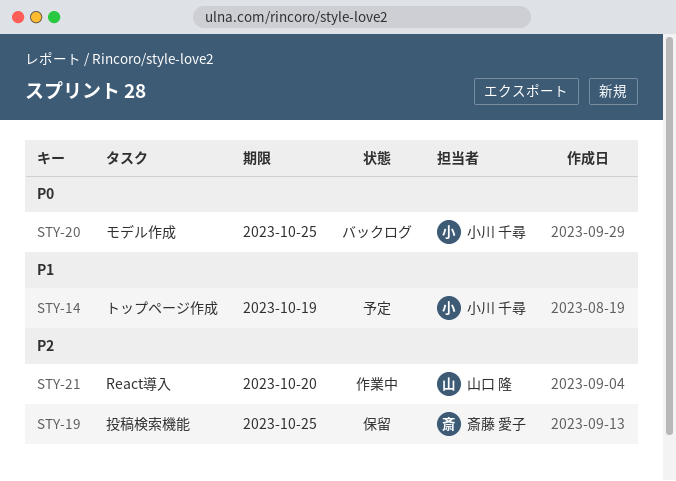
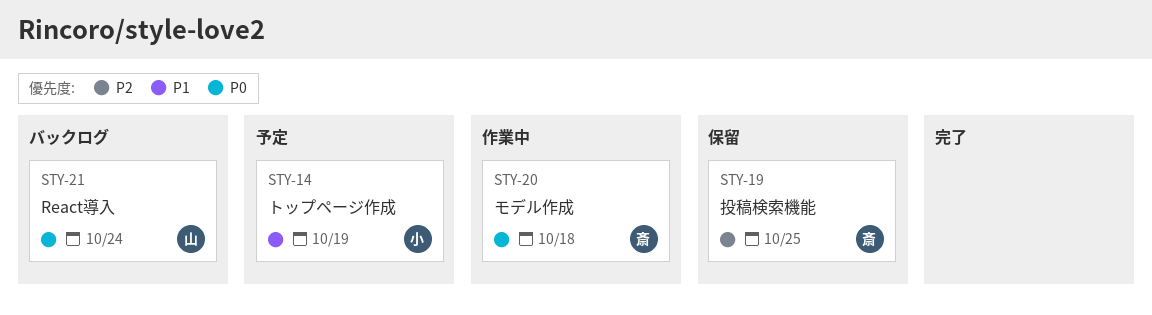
STY-20, status: バックログ -> 作業中
STY-20, owner: 小川 千尋 -> 斎藤 愛子
STY-20, due: Oct 25 -> Oct 18
STY-21, status: 作業中 -> バックログ
STY-21, priority: P2 -> P0
STY-21, due: Oct 20 -> Oct 24

